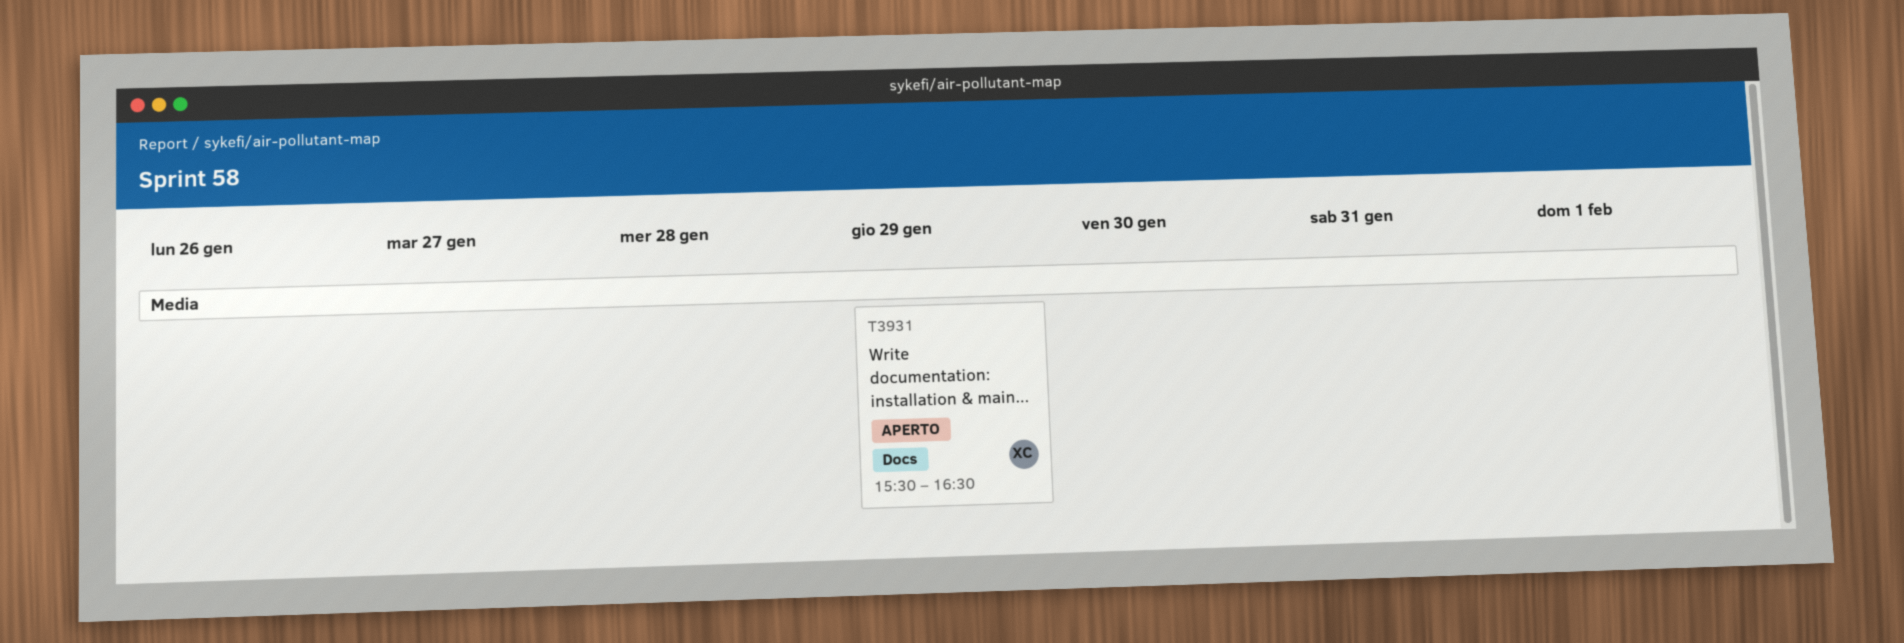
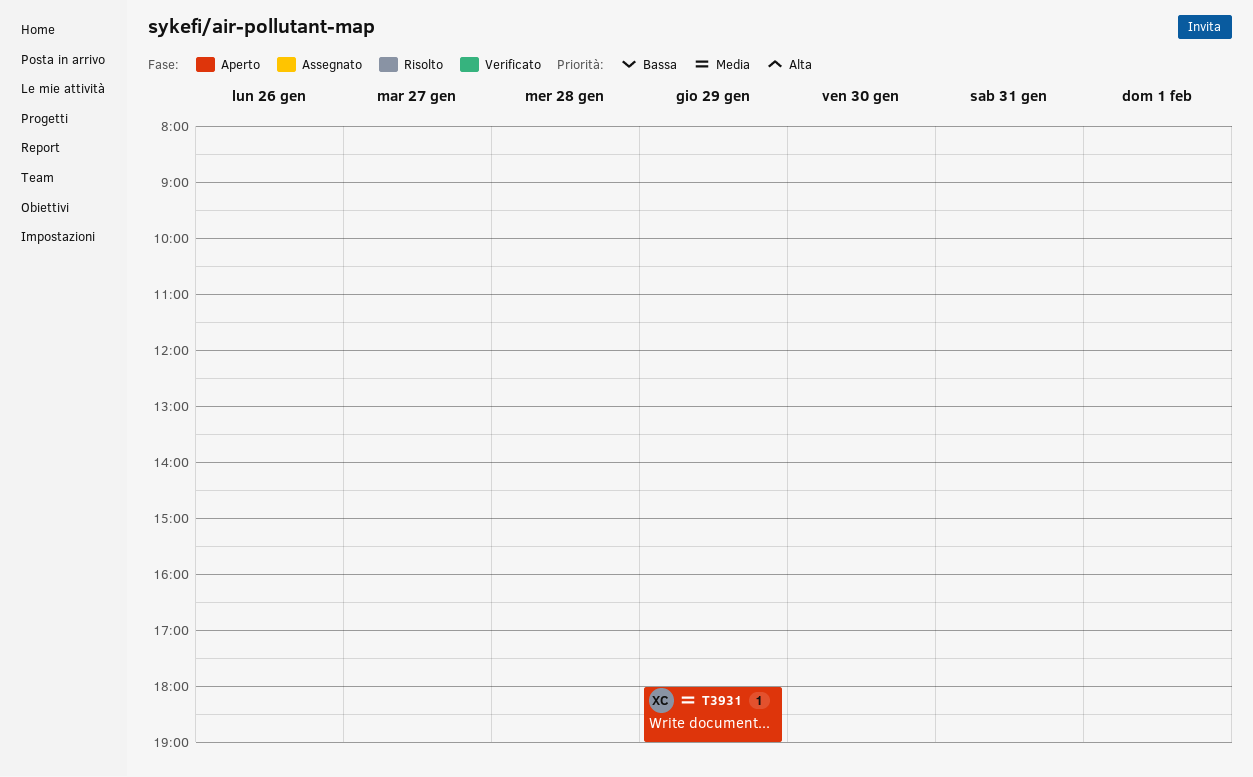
T3931, begins: 15:30 -> 18:00
T3931, ends: 16:30 -> 19:00

